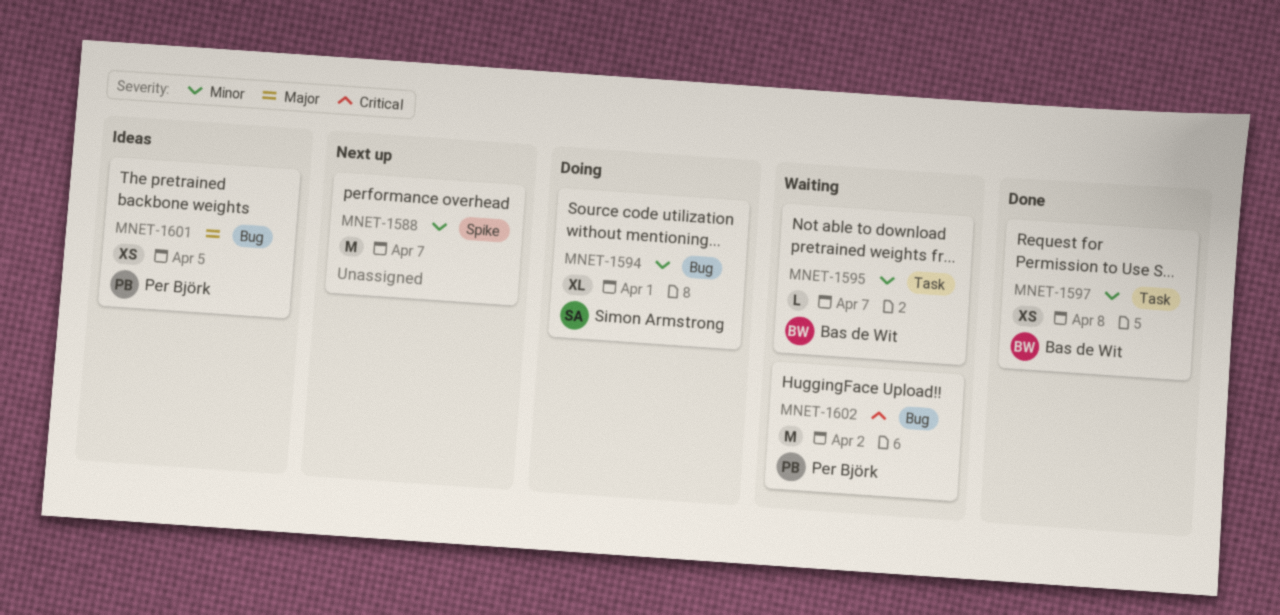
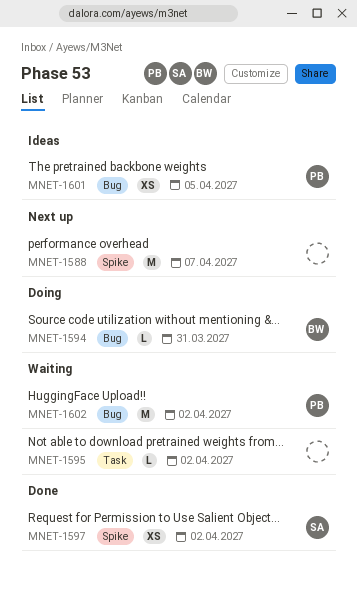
MNET-1594, owner: Simon Armstrong -> Bas de Wit
MNET-1594, estimate: XL -> L
MNET-1594, due: Apr 1 -> Mar 31
MNET-1595, owner: Bas de Wit -> none
MNET-1595, due: Apr 7 -> Apr 2
MNET-1597, owner: Bas de Wit -> Simon Armstrong
MNET-1597, label: Task -> Spike
MNET-1597, due: Apr 8 -> Apr 2

